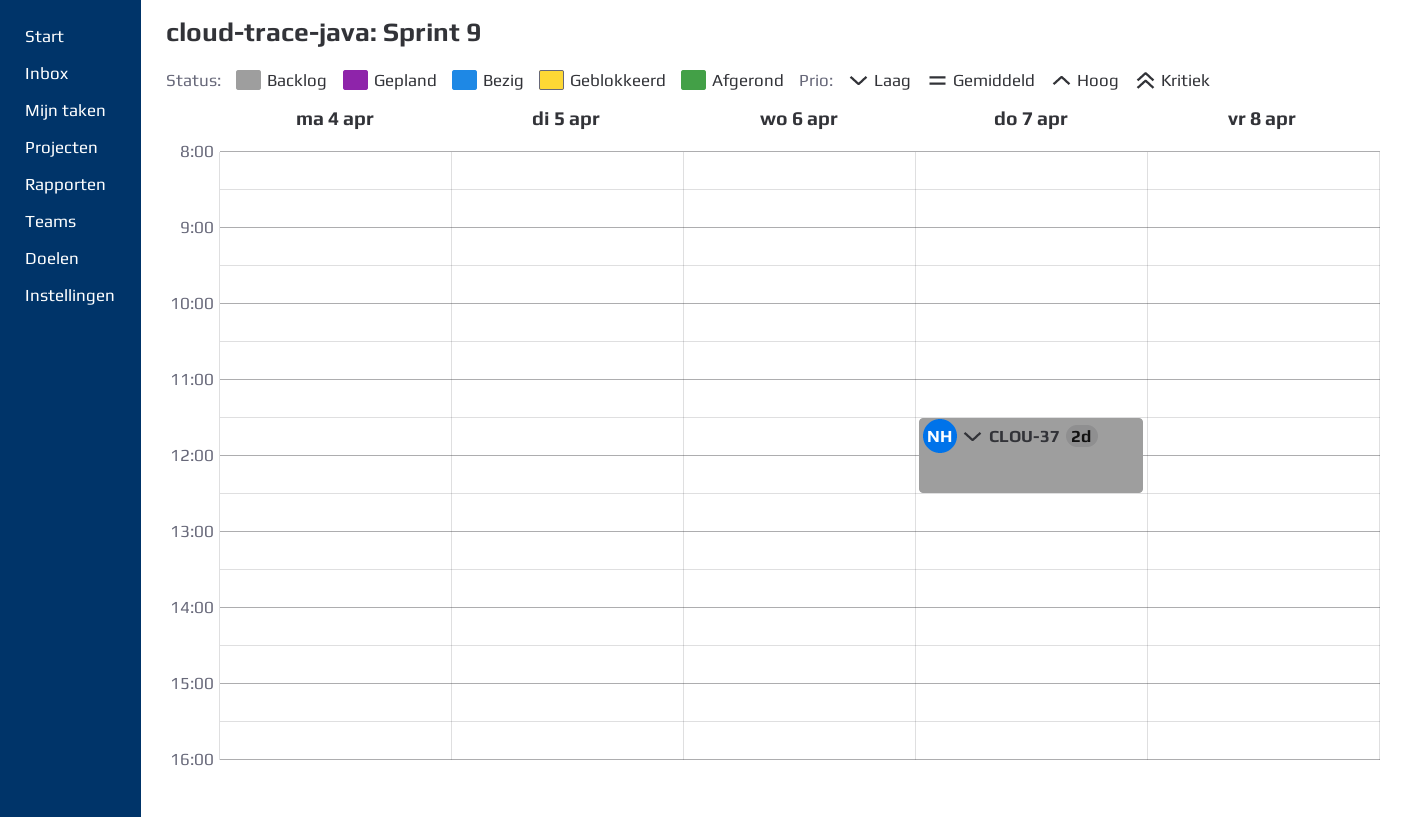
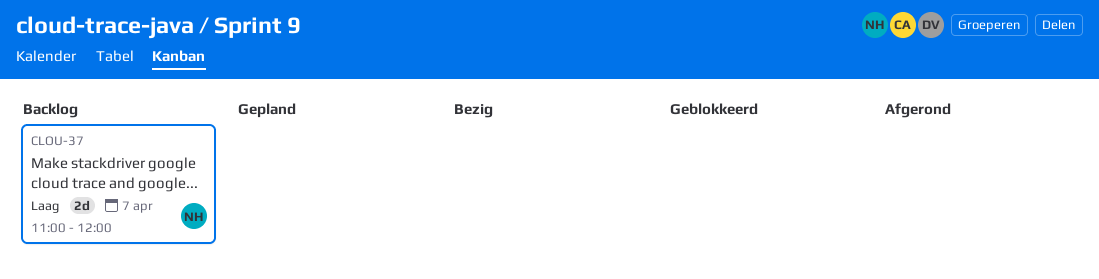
CLOU-37, begins: 11:30 -> 11:00
CLOU-37, ends: 12:30 -> 12:00

